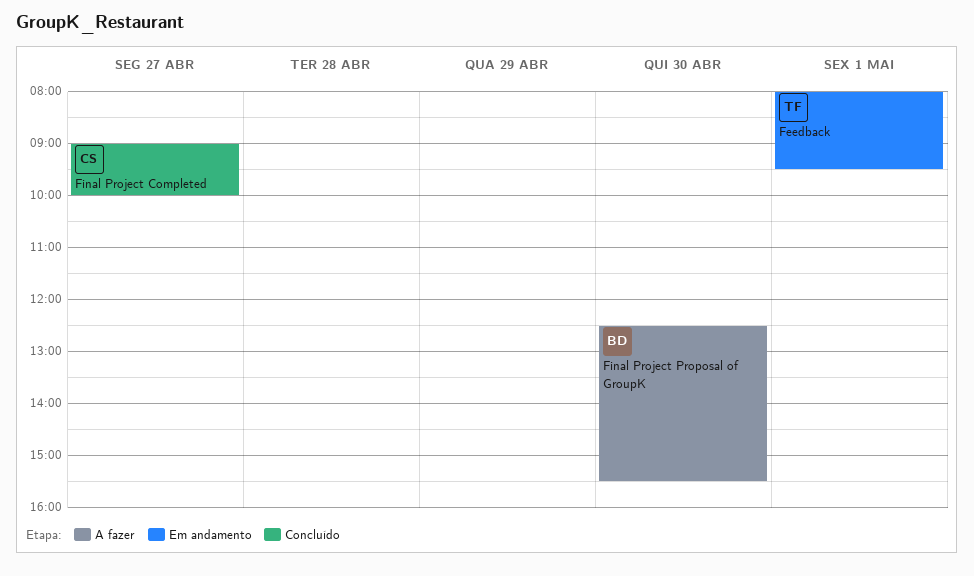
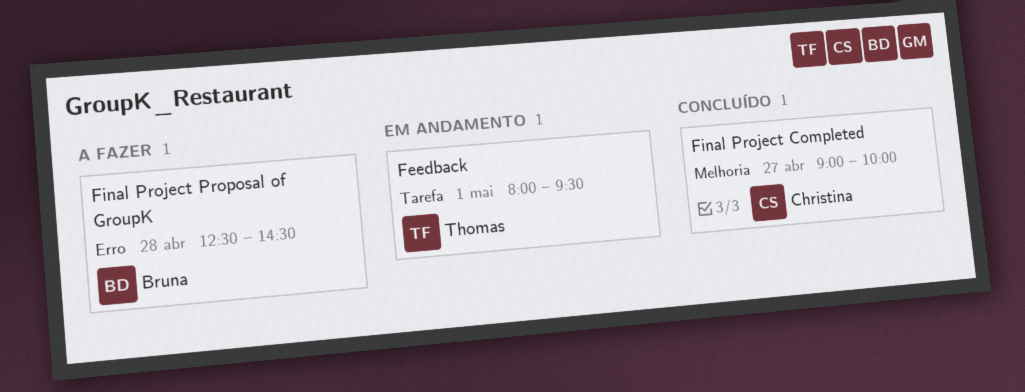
Final Project Proposal of GroupK, day: Apr 30 -> Apr 28
Final Project Proposal of GroupK, ends: 15:30 -> 14:30

